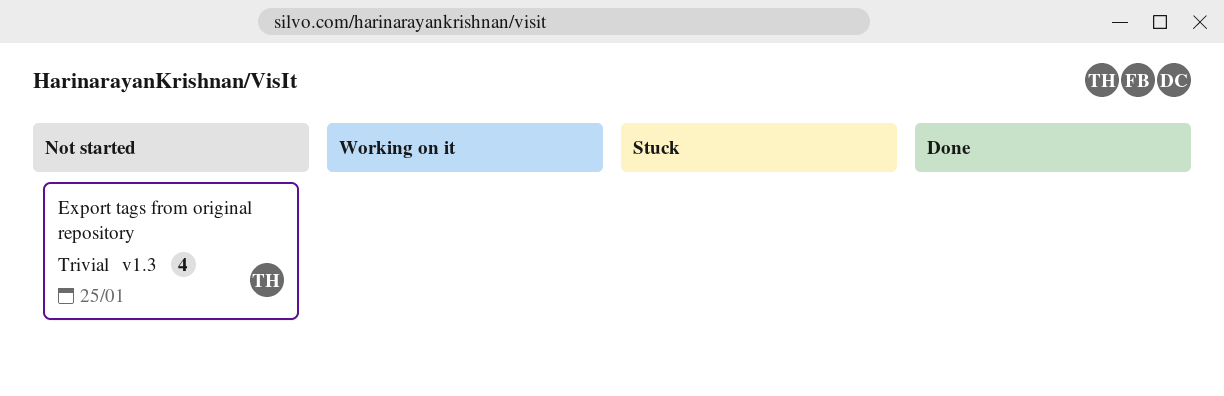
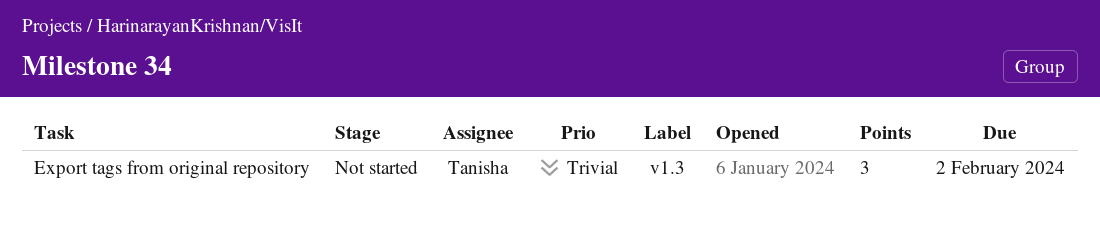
Export tags from original repository, estimate: 4 -> 3
Export tags from original repository, due: Jan 25 -> Feb 2

